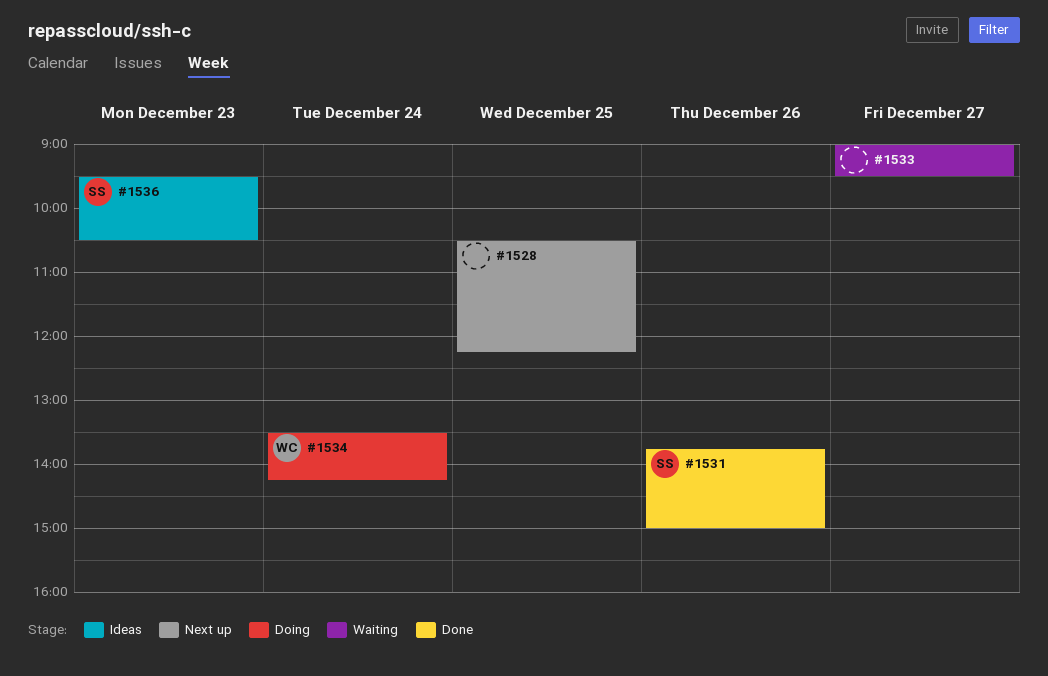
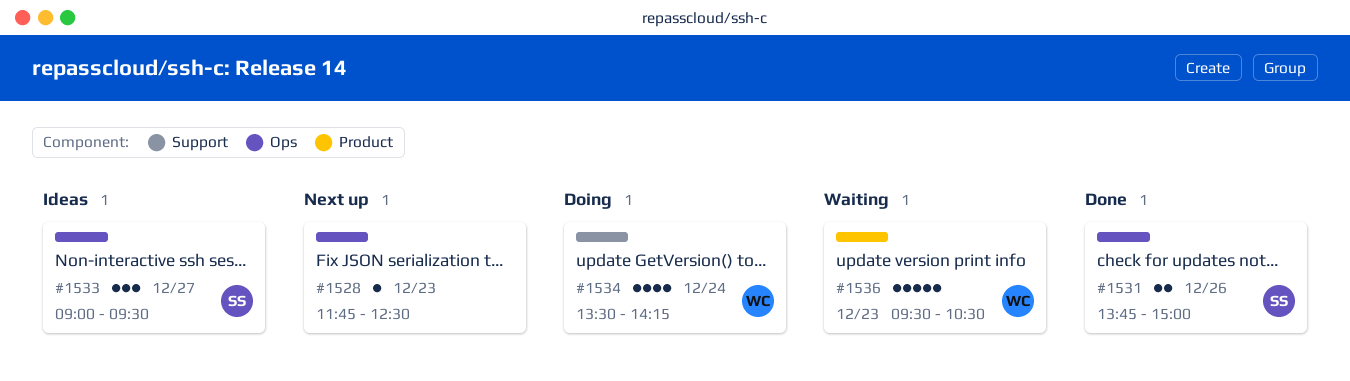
#1528, day: Dec 25 -> Dec 23
#1528, begins: 10:30 -> 11:45
#1528, ends: 12:15 -> 12:30
#1533, status: Waiting -> Ideas
#1533, owner: none -> SS
#1536, status: Ideas -> Waiting
#1536, owner: SS -> WC

